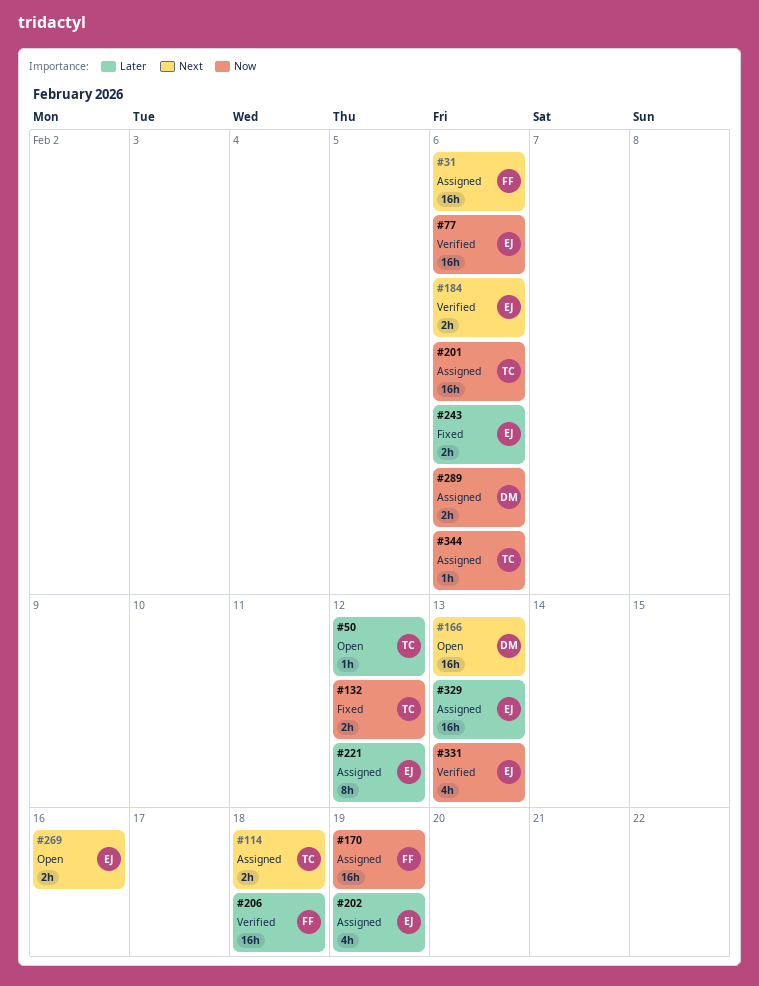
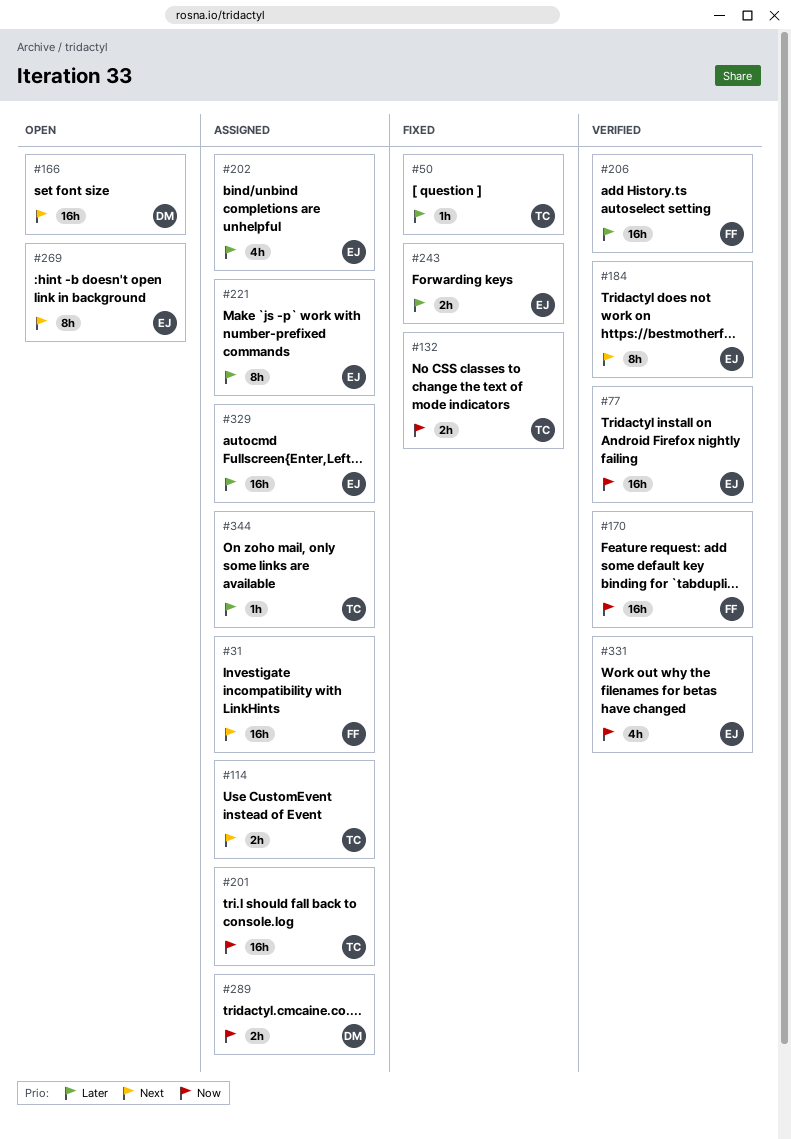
#50, status: Open -> Fixed
#170, status: Assigned -> Verified
#184, estimate: 2h -> 8h
#269, estimate: 2h -> 8h
#344, priority: Now -> Later

